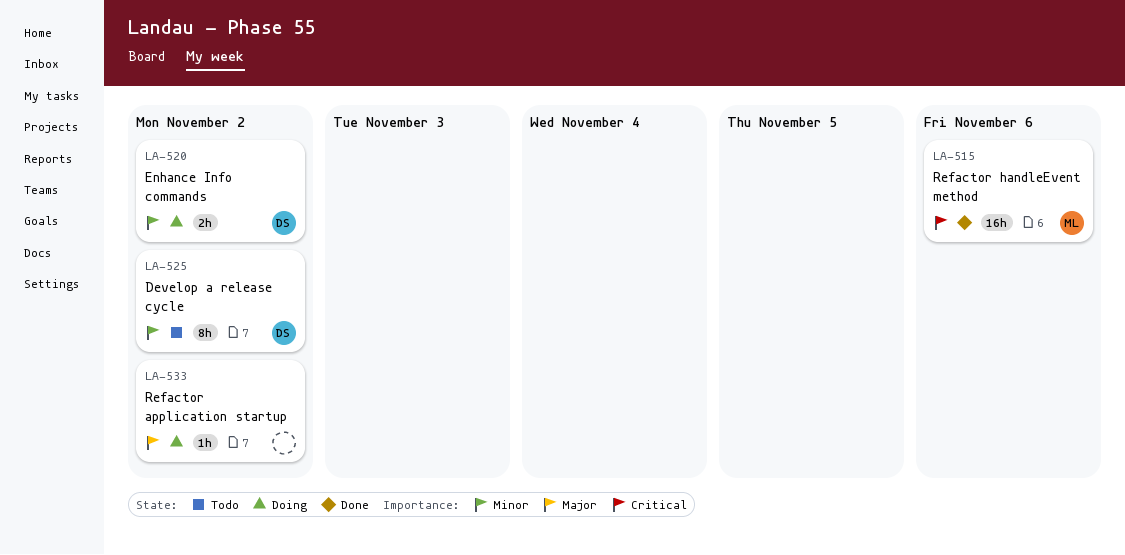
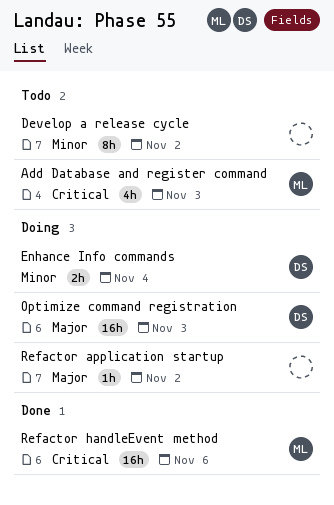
Add Database and register command: none -> present
Develop a release cycle, owner: DS -> none
Enhance Info commands, due: Nov 2 -> Nov 4
Optimize command registration: none -> present

